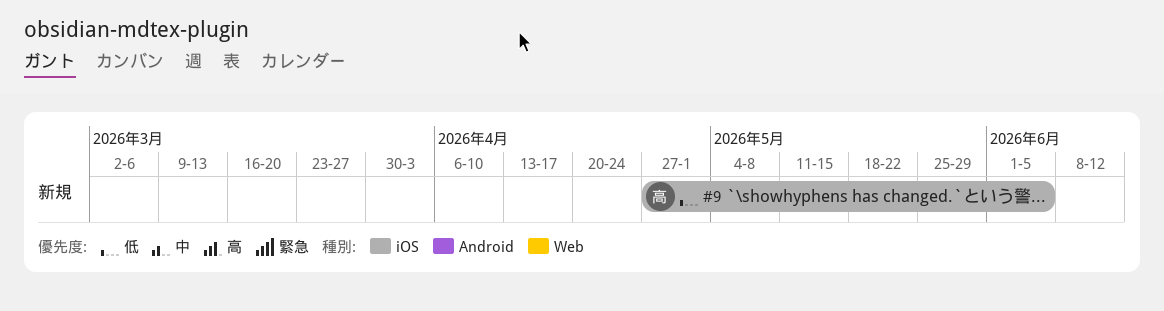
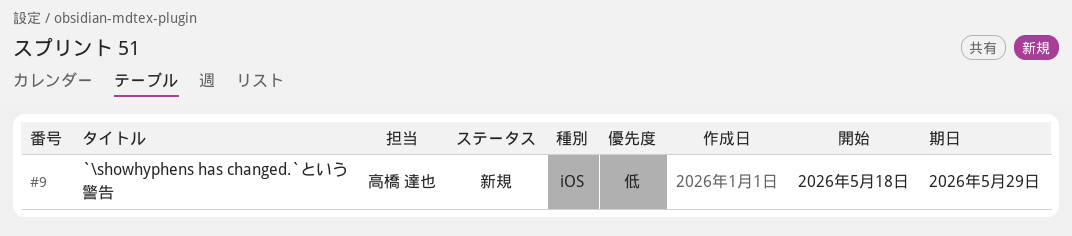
#9, start: Apr 27 -> May 18
#9, due: Jun 5 -> May 29

